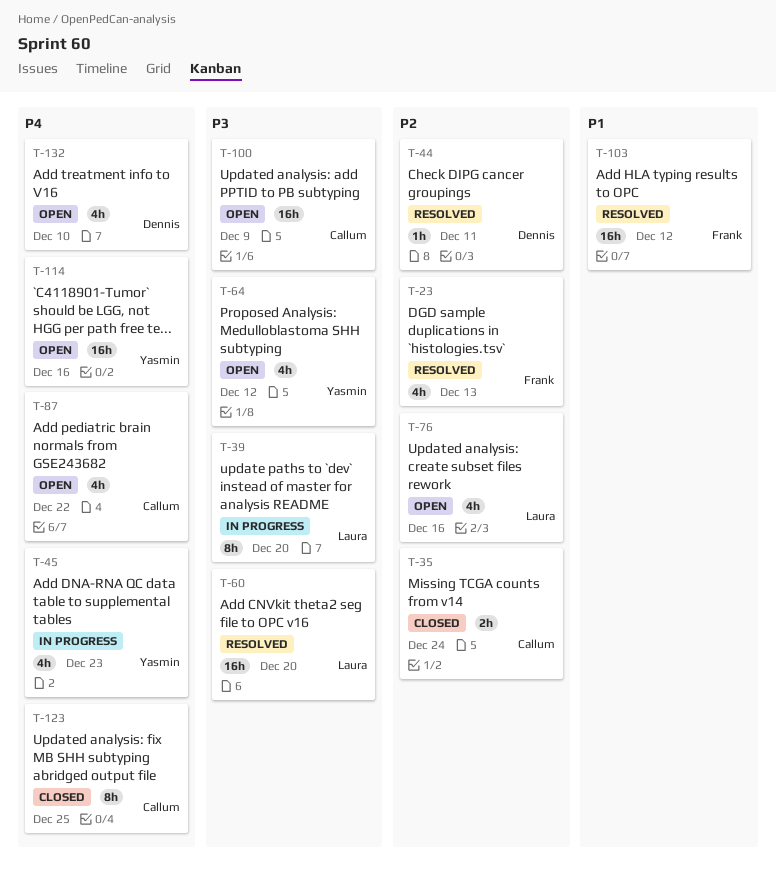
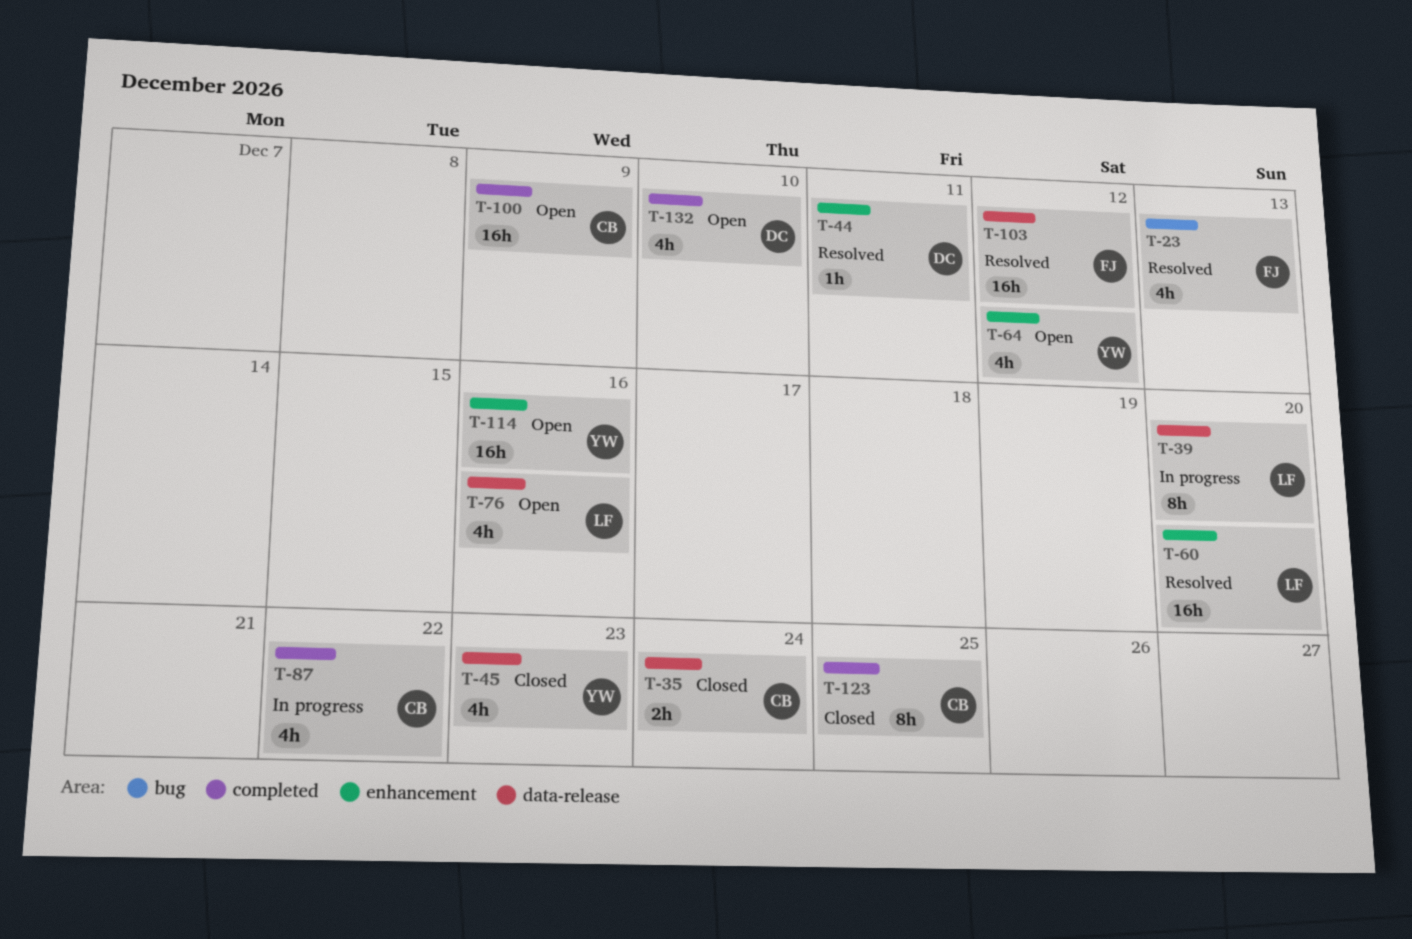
T-45, status: In progress -> Closed
T-87, status: Open -> In progress

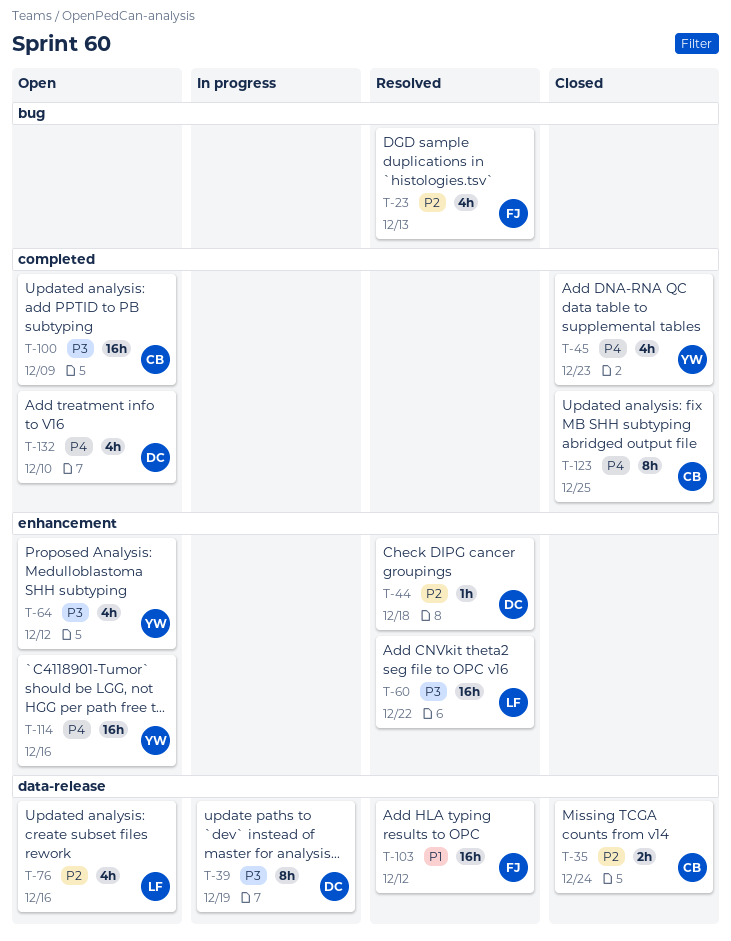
T-39, owner: LF -> DC
T-39, due: Dec 20 -> Dec 19
T-44, due: Dec 11 -> Dec 18
T-45, label: data-release -> completed
T-60, due: Dec 20 -> Dec 22
T-87: present -> none

